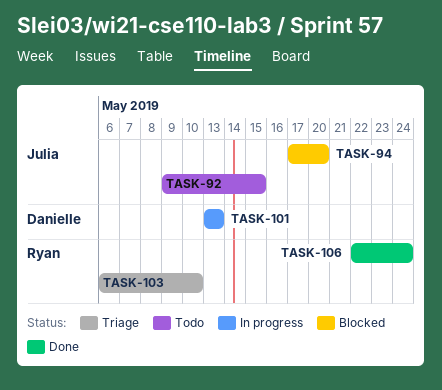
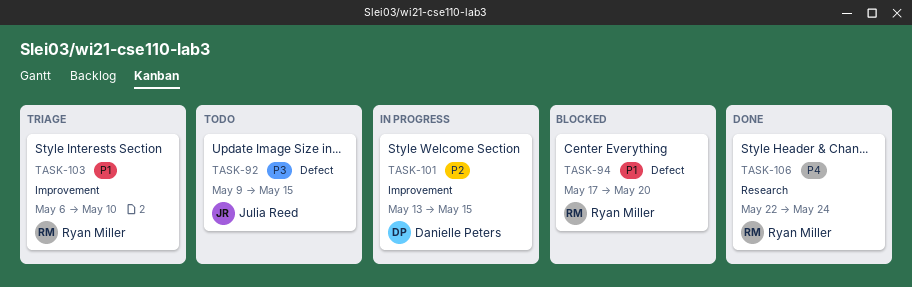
TASK-94, owner: Julia Reed -> Ryan Miller
TASK-101, due: May 13 -> May 15

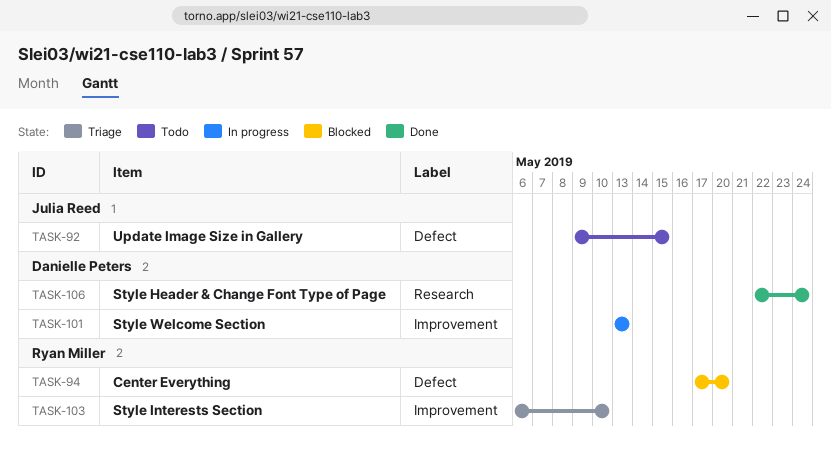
TASK-101, due: May 15 -> May 13
TASK-106, owner: Ryan Miller -> Danielle Peters

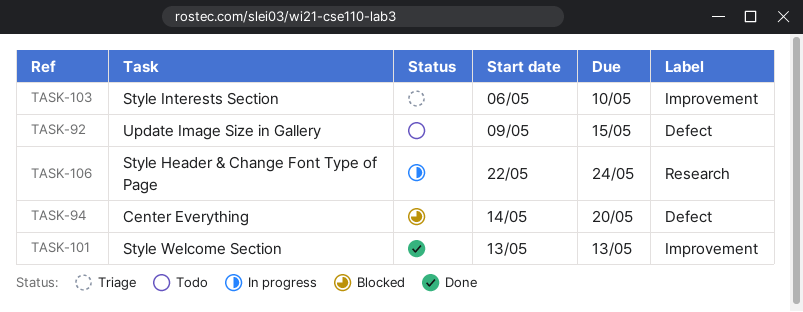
TASK-94, start: May 17 -> May 14
TASK-101, status: In progress -> Done
TASK-106, status: Done -> In progress

